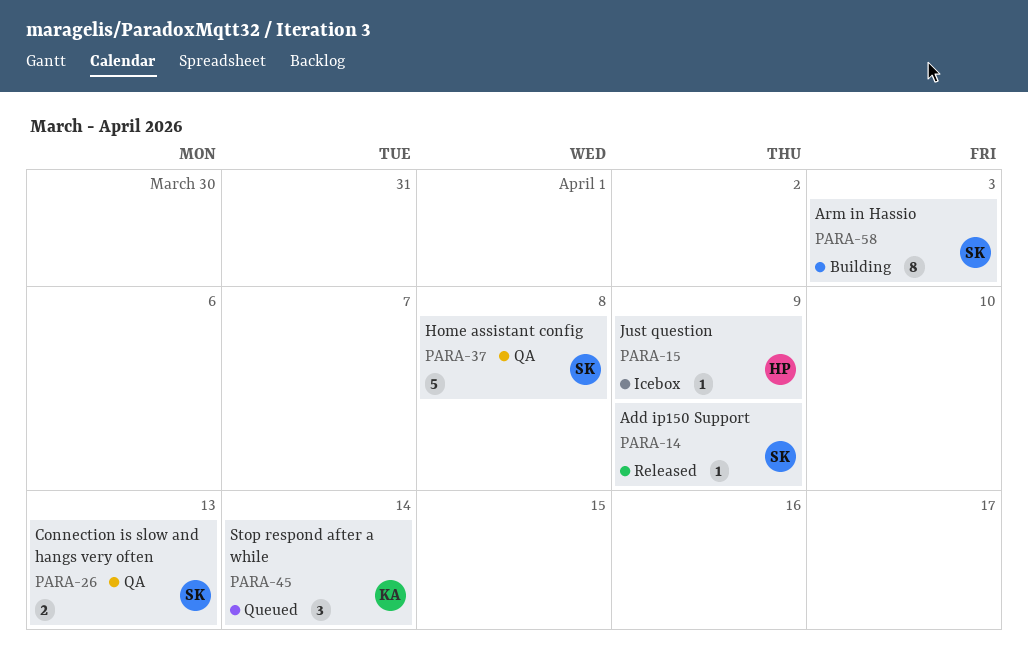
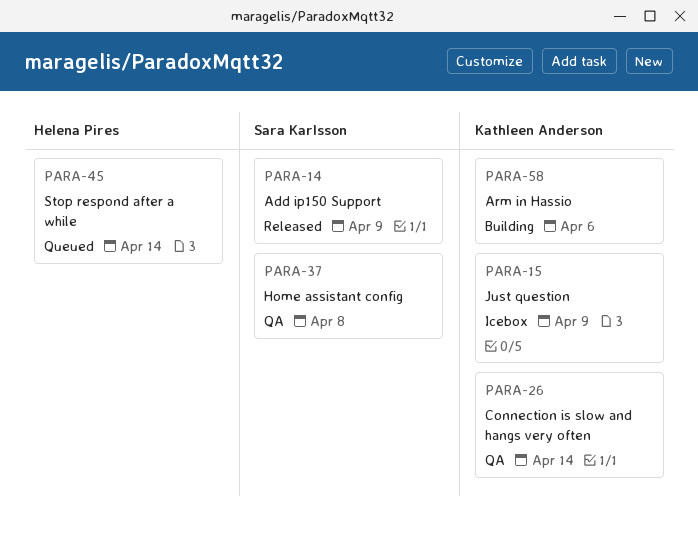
PARA-15, owner: Helena Pires -> Kathleen Anderson
PARA-26, owner: Sara Karlsson -> Kathleen Anderson
PARA-26, due: Apr 13 -> Apr 14
PARA-45, owner: Kathleen Anderson -> Helena Pires
PARA-58, owner: Sara Karlsson -> Kathleen Anderson
PARA-58, due: Apr 3 -> Apr 6

